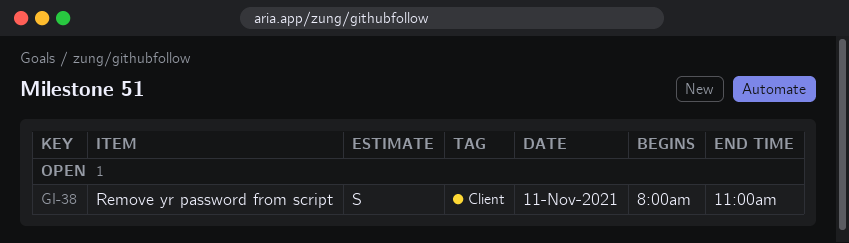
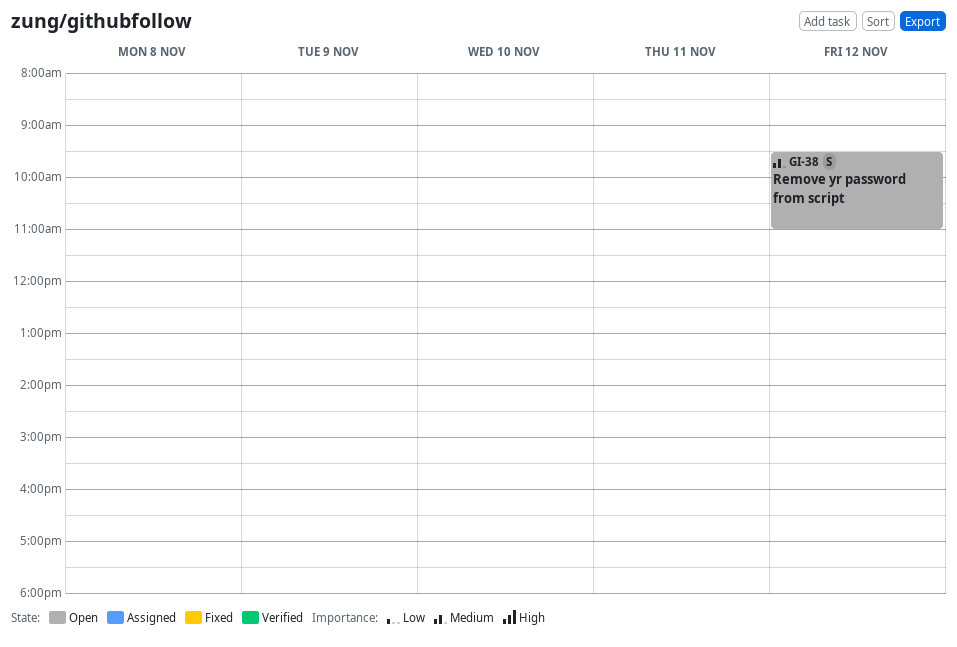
GI-38, day: Nov 11 -> Nov 12
GI-38, begins: 08:00 -> 09:30

